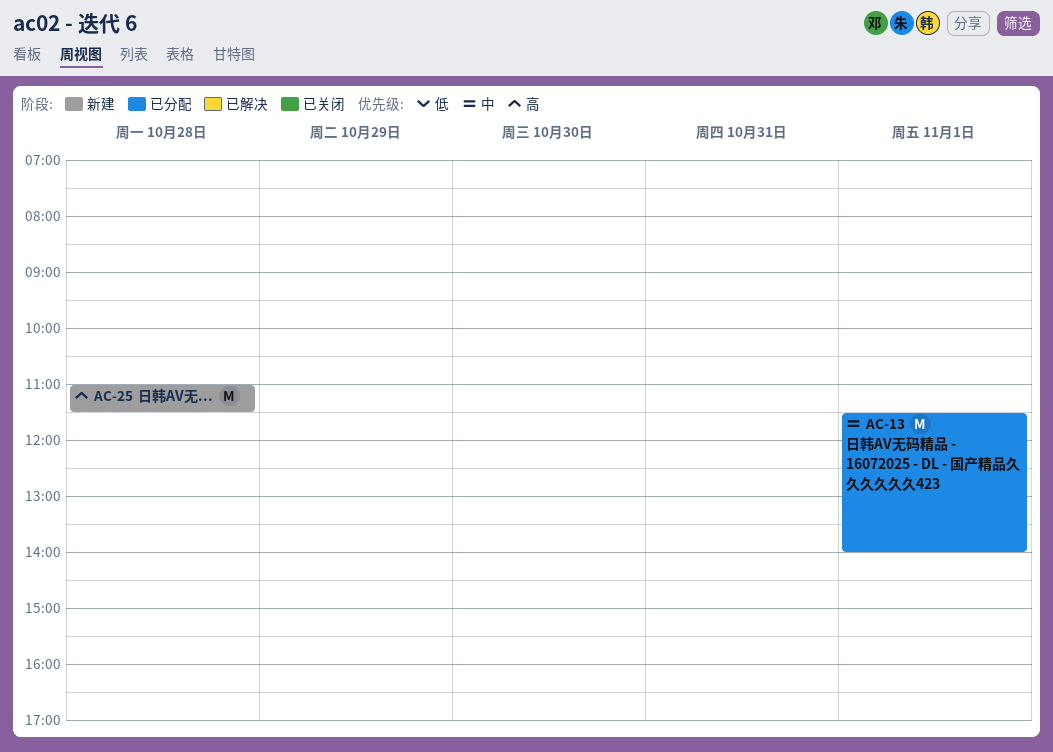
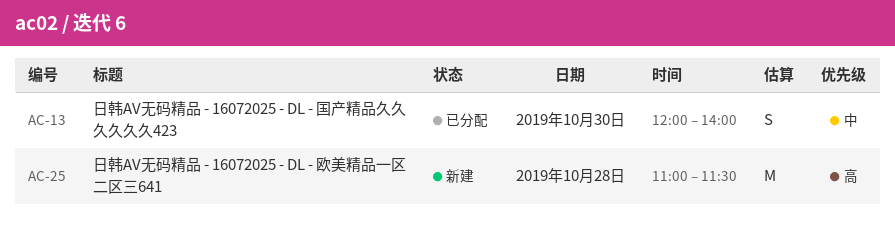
AC-13, estimate: M -> S
AC-13, day: Nov 1 -> Oct 30
AC-13, begins: 11:30 -> 12:00

